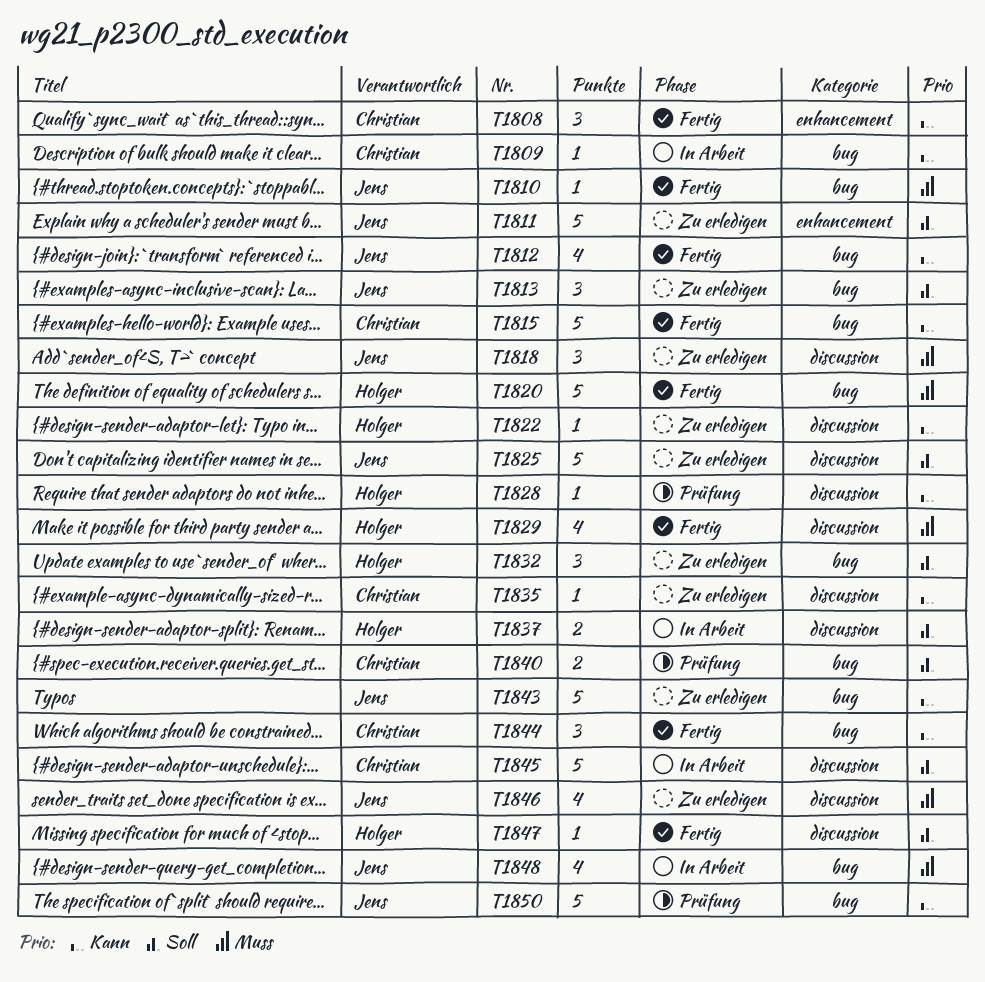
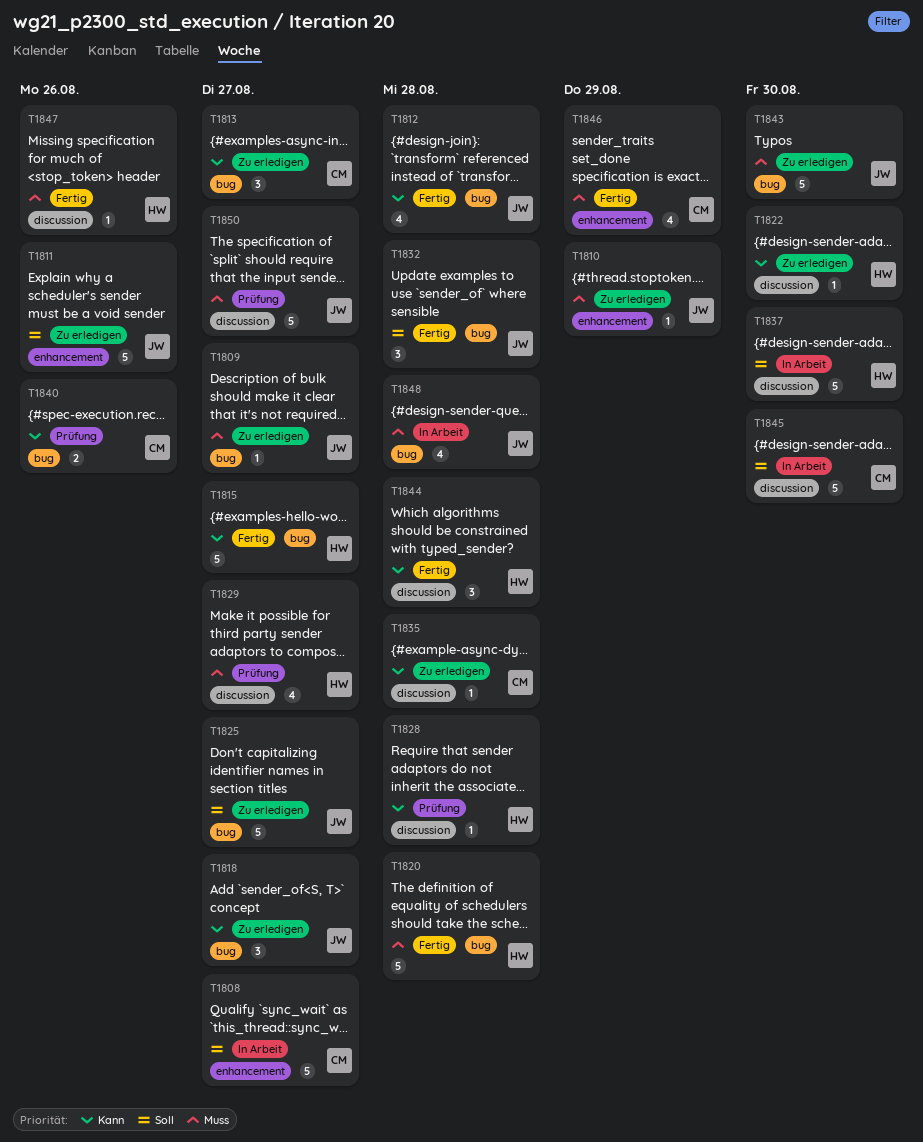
T1808, status: Fertig -> In Arbeit
T1808, priority: Kann -> Soll
T1808, estimate: 3 -> 5
T1809, status: In Arbeit -> Zu erledigen
T1809, owner: Christian -> Jens
T1809, priority: Kann -> Muss
T1810, status: Fertig -> Zu erledigen
T1810, label: bug -> enhancement
T1813, owner: Jens -> Christian
T1813, priority: Soll -> Kann
T1815, owner: Christian -> Holger
T1818, priority: Muss -> Kann
T1818, label: discussion -> bug
T1825, label: discussion -> bug
T1829, status: Fertig -> Prüfung
T1832, status: Zu erledigen -> Fertig
T1832, owner: Holger -> Jens
T1837, estimate: 2 -> 5
T1840, priority: Soll -> Kann
T1843, priority: Kann -> Muss
T1844, owner: Christian -> Holger
T1844, label: bug -> discussion
T1846, status: Zu erledigen -> Fertig
T1846, owner: Jens -> Christian
T1846, label: discussion -> enhancement
T1847, priority: Soll -> Muss
T1850, priority: Kann -> Muss
T1850, label: bug -> discussion

